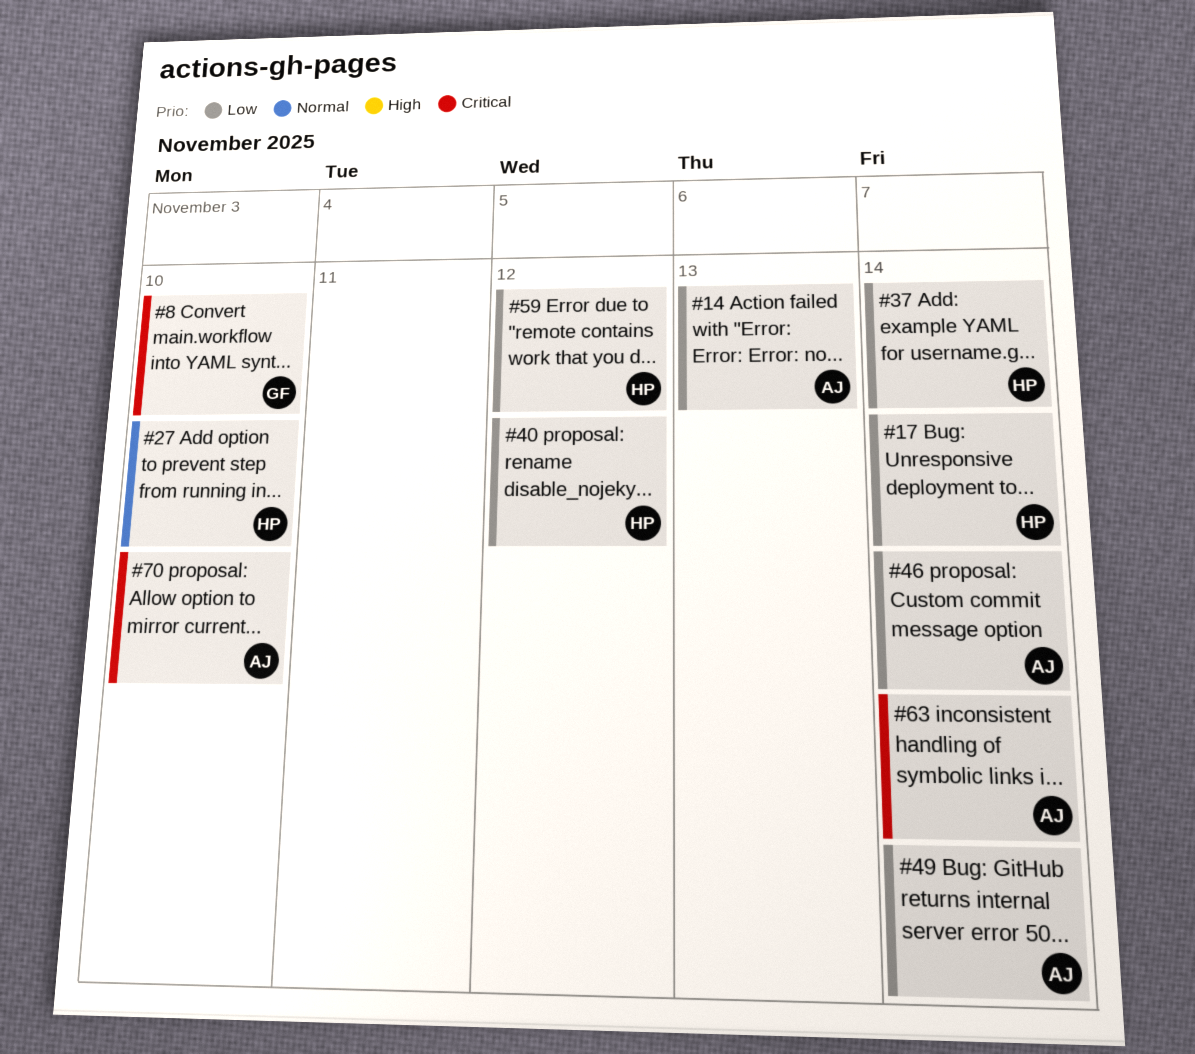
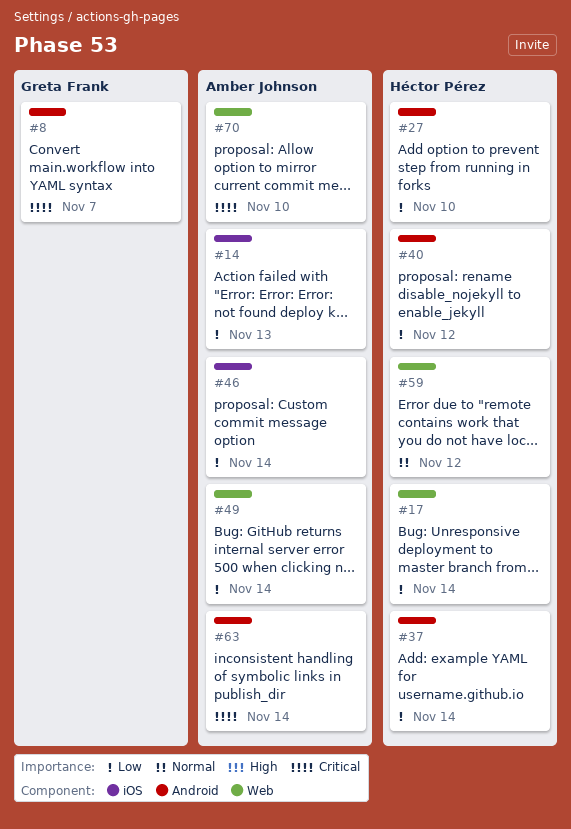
#8, due: Nov 10 -> Nov 7
#27, priority: Normal -> Low
#59, priority: Low -> Normal

